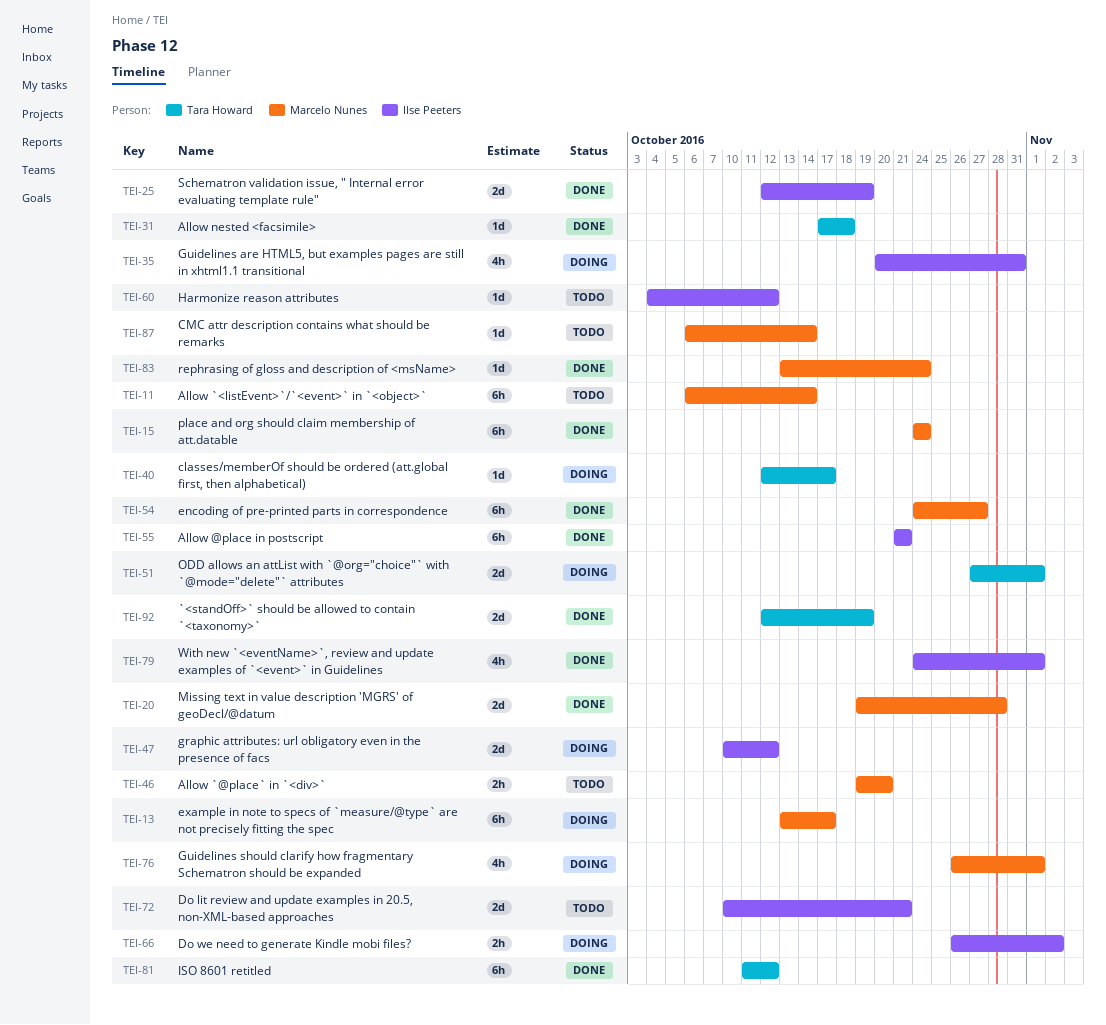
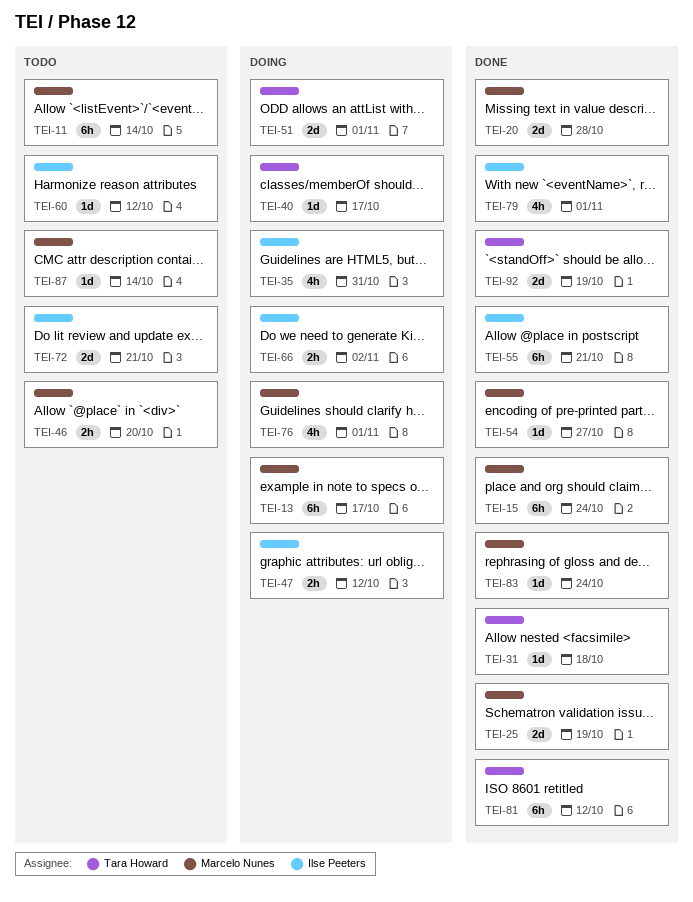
TEI-25, owner: Ilse Peeters -> Marcelo Nunes
TEI-47, estimate: 2d -> 2h
TEI-54, estimate: 6h -> 1d

